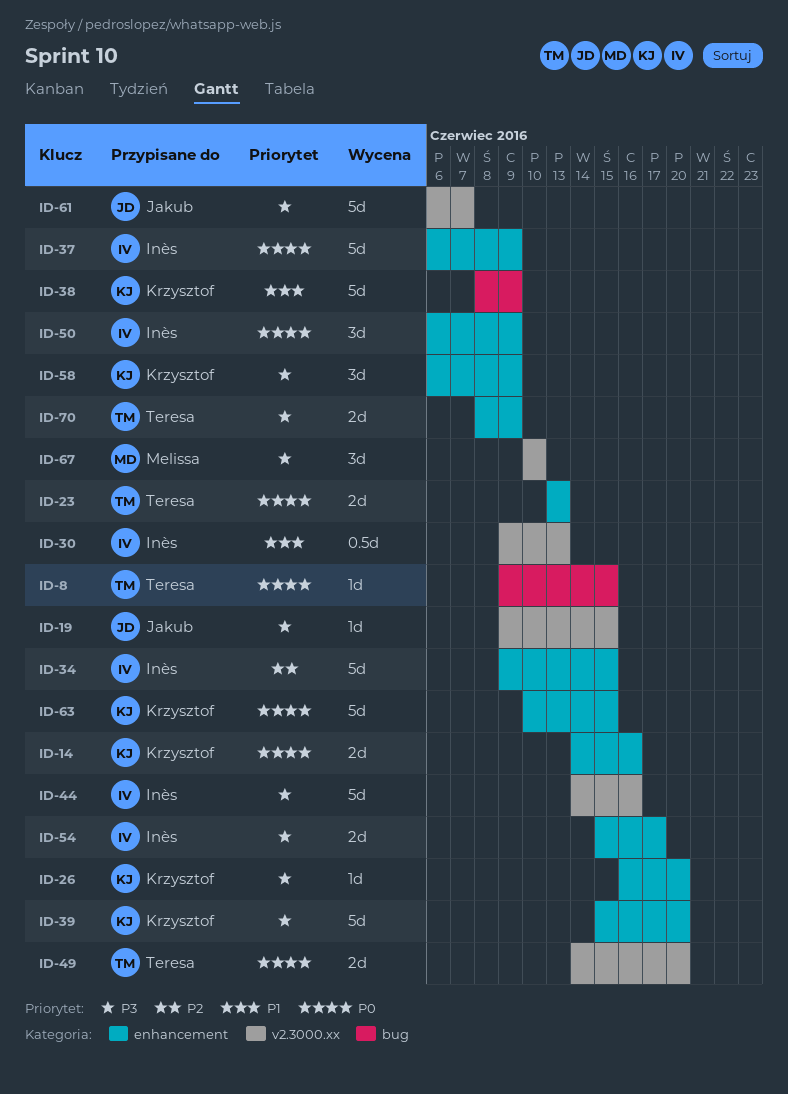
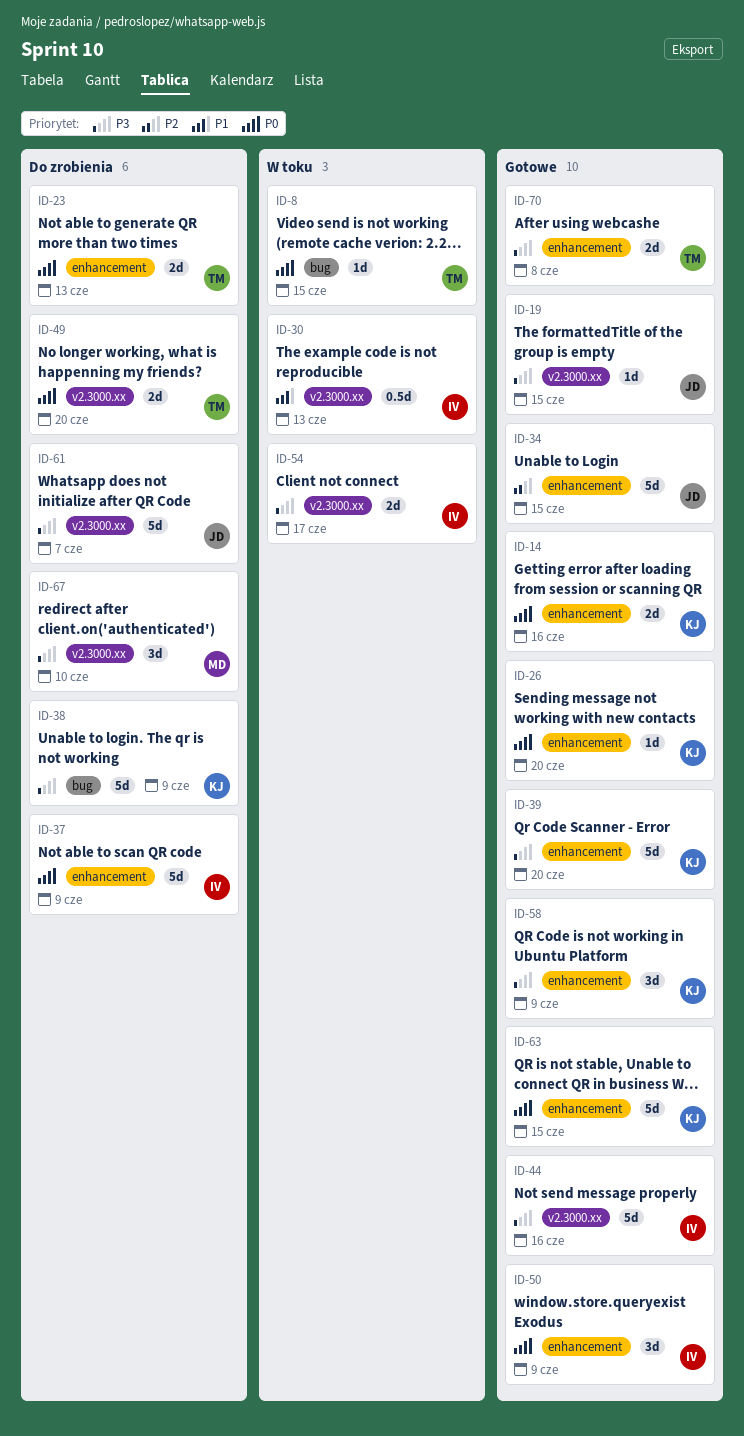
ID-26, priority: P3 -> P0
ID-34, owner: Inès -> Jakub
ID-38, priority: P1 -> P3
ID-54, label: enhancement -> v2.3000.xx
ID-70, due: Jun 9 -> Jun 8

